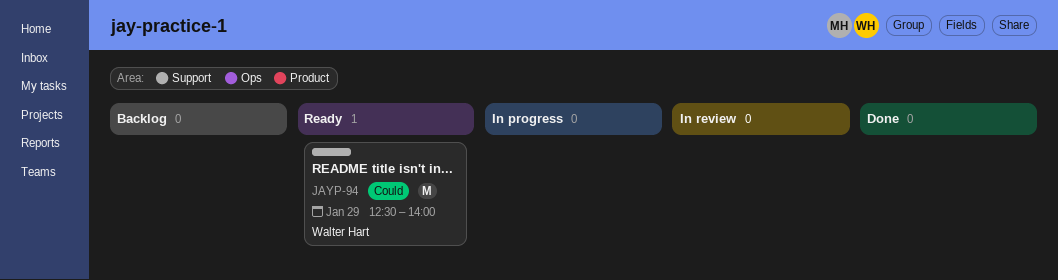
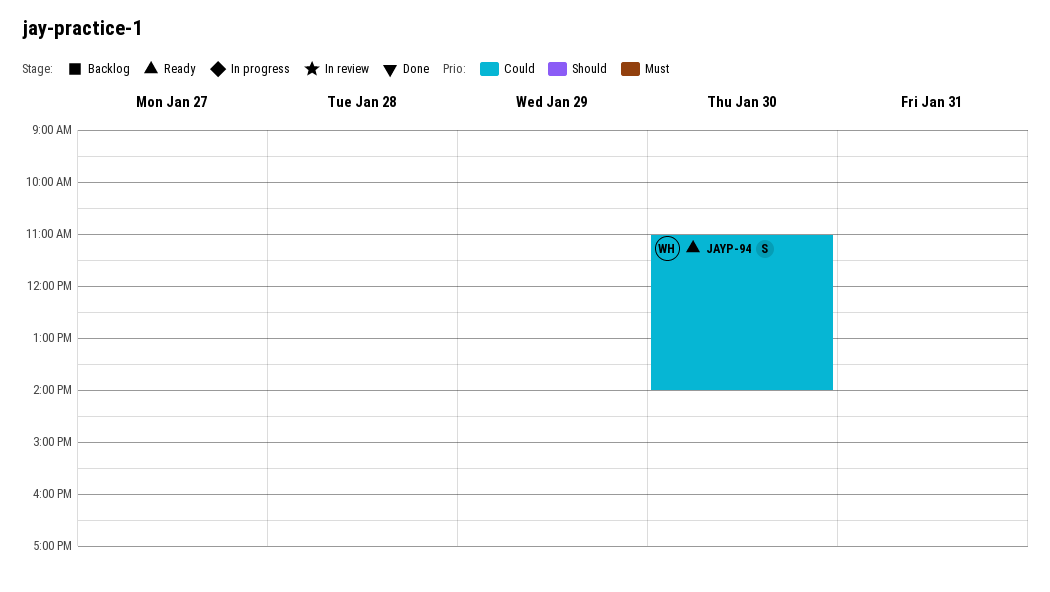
JAYP-94, estimate: M -> S
JAYP-94, day: Jan 29 -> Jan 30
JAYP-94, begins: 12:30 -> 11:00

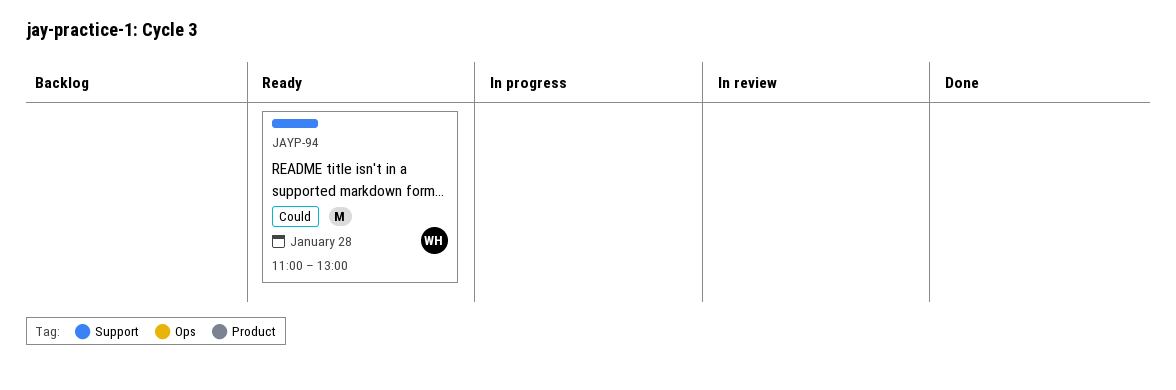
JAYP-94, estimate: S -> M
JAYP-94, day: Jan 30 -> Jan 28
JAYP-94, ends: 14:00 -> 13:00

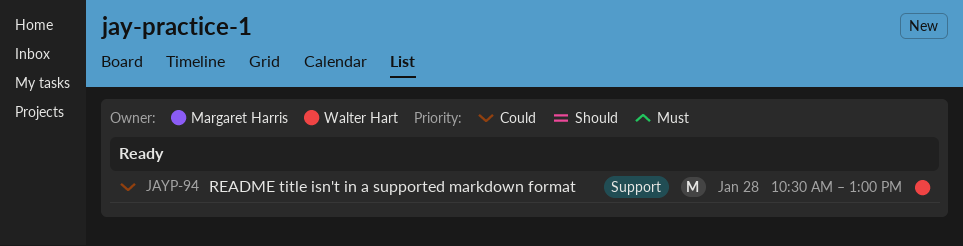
JAYP-94, begins: 11:00 -> 10:30

